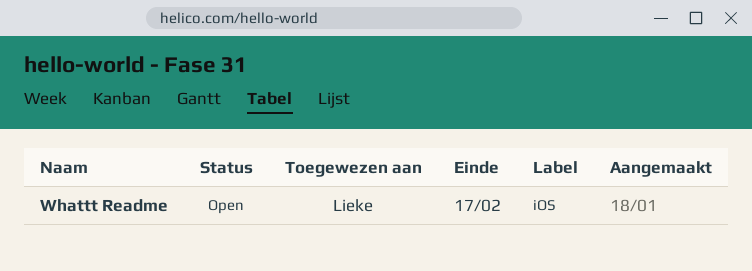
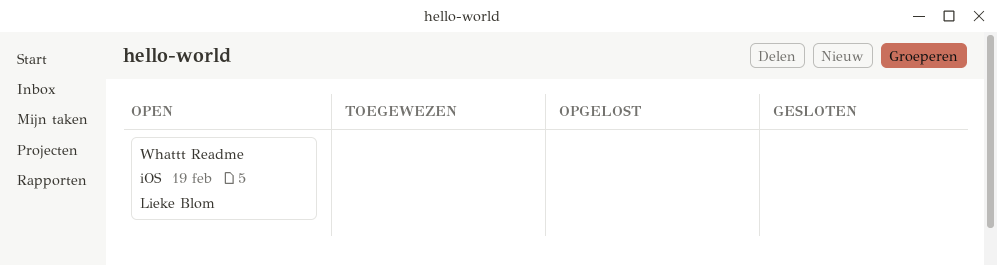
Whattt Readme, due: Feb 17 -> Feb 19

